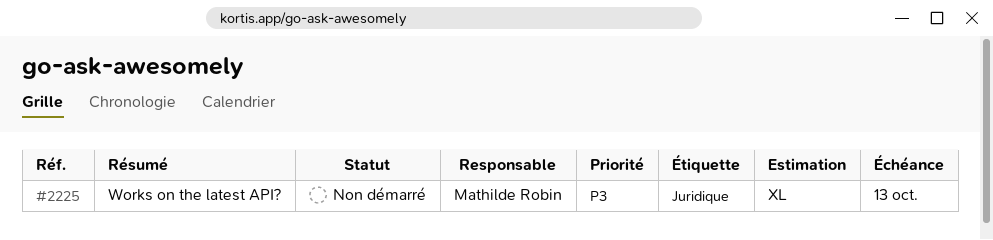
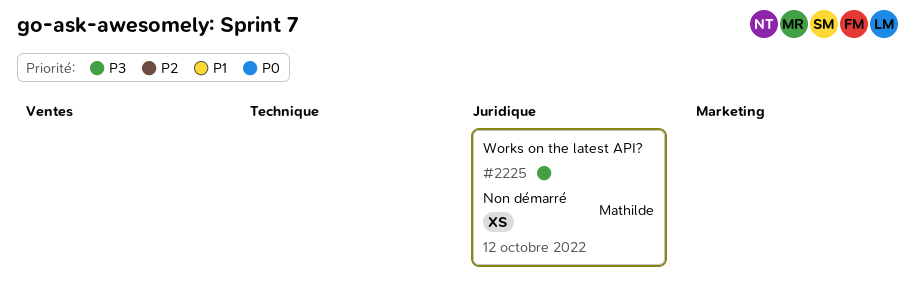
#2225, estimate: XL -> XS
#2225, due: Oct 13 -> Oct 12

